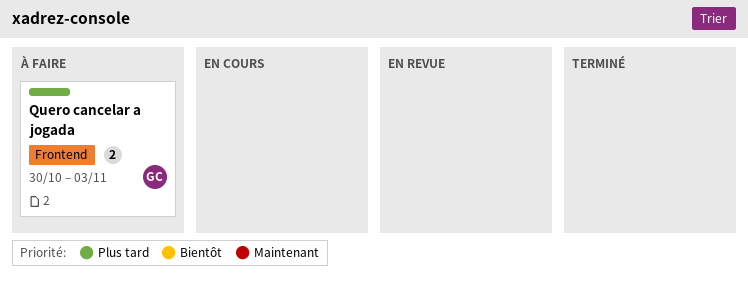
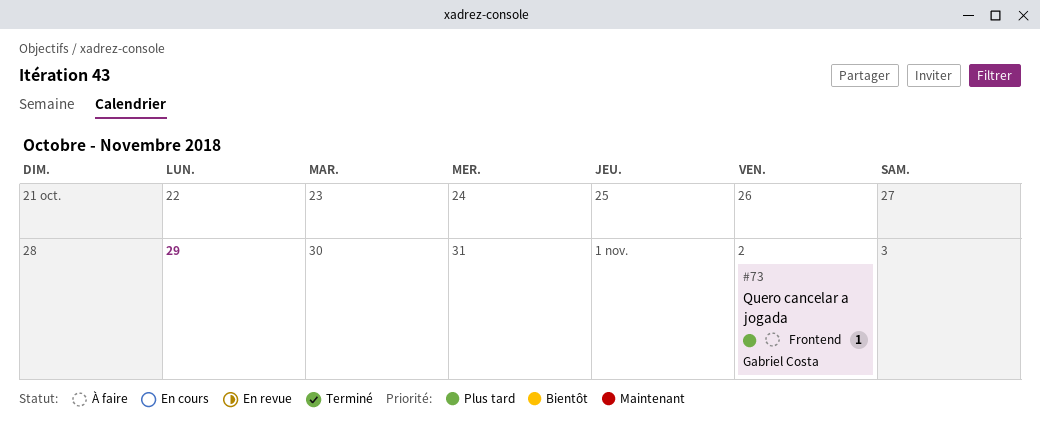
Quero cancelar a jogada, estimate: 2 -> 1
Quero cancelar a jogada, due: Nov 3 -> Nov 2

